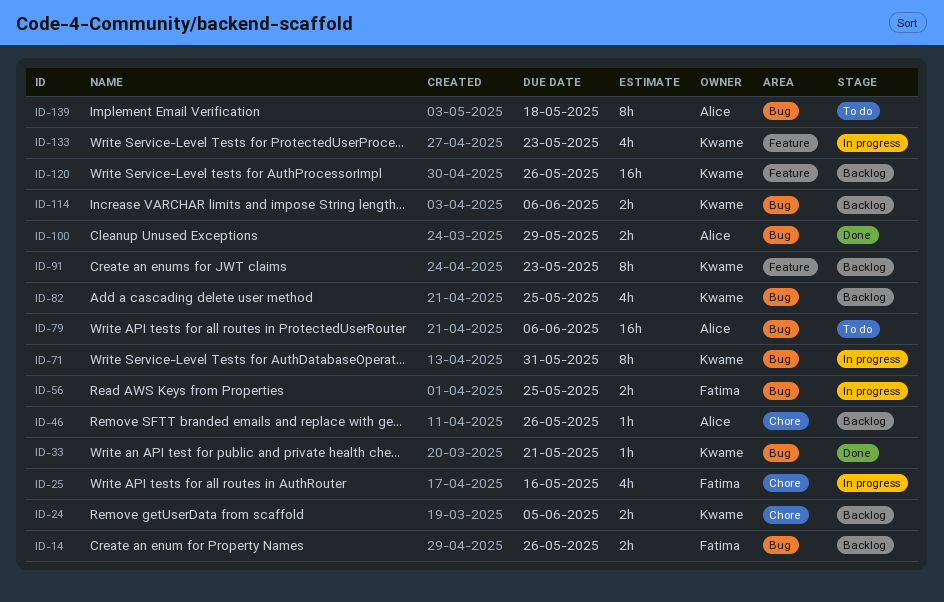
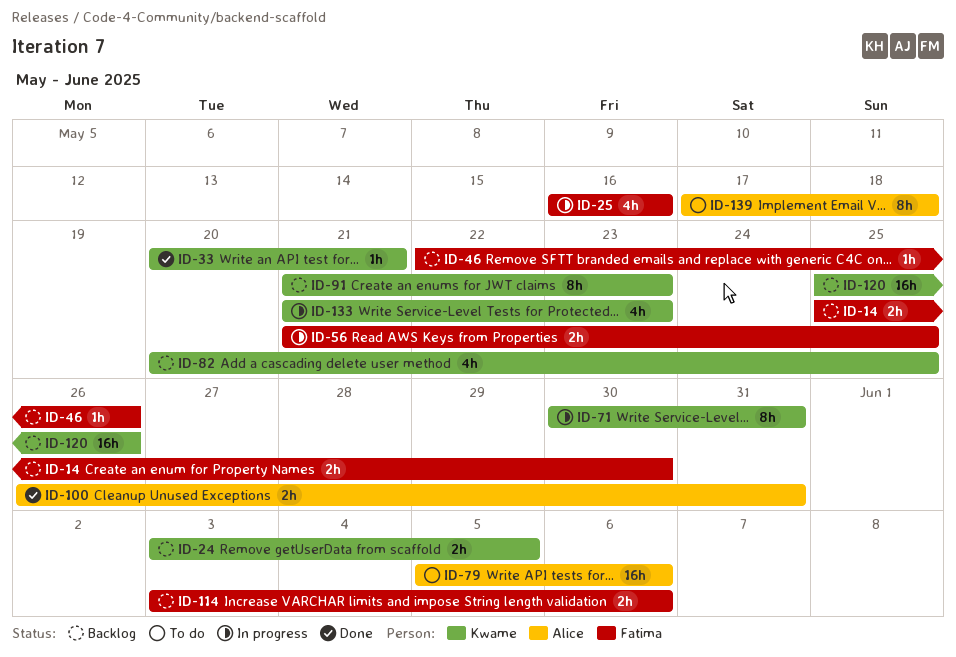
ID-14, due: May 26 -> May 30
ID-46, owner: Alice -> Fatima
ID-100, due: May 29 -> May 31
ID-114, owner: Kwame -> Fatima

